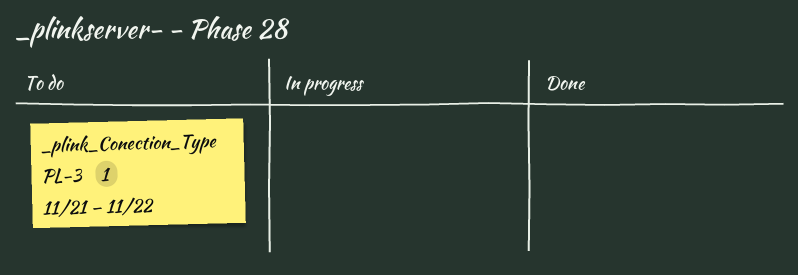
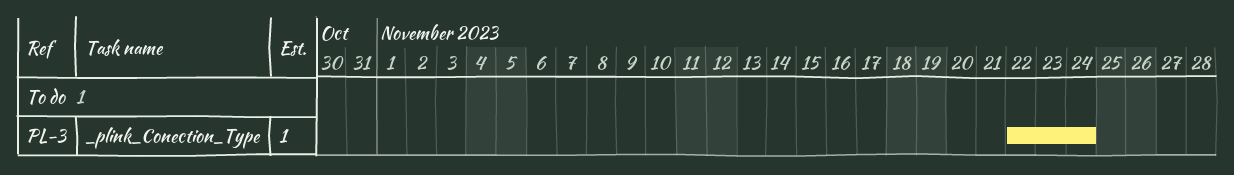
PL-3, start: Nov 21 -> Nov 22
PL-3, due: Nov 22 -> Nov 24

